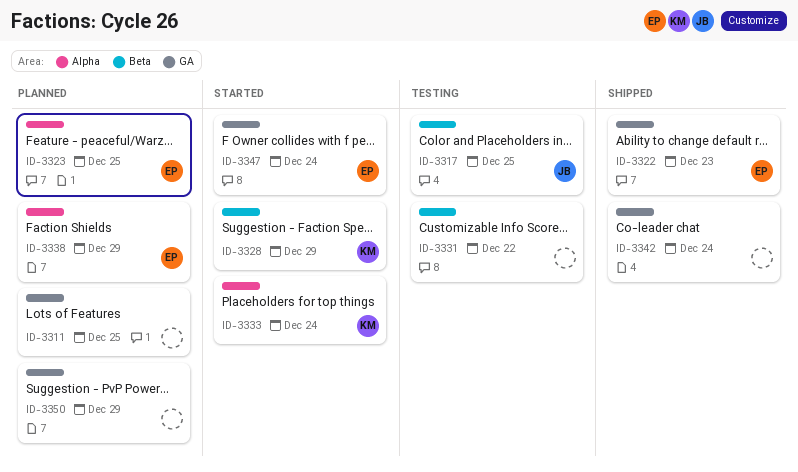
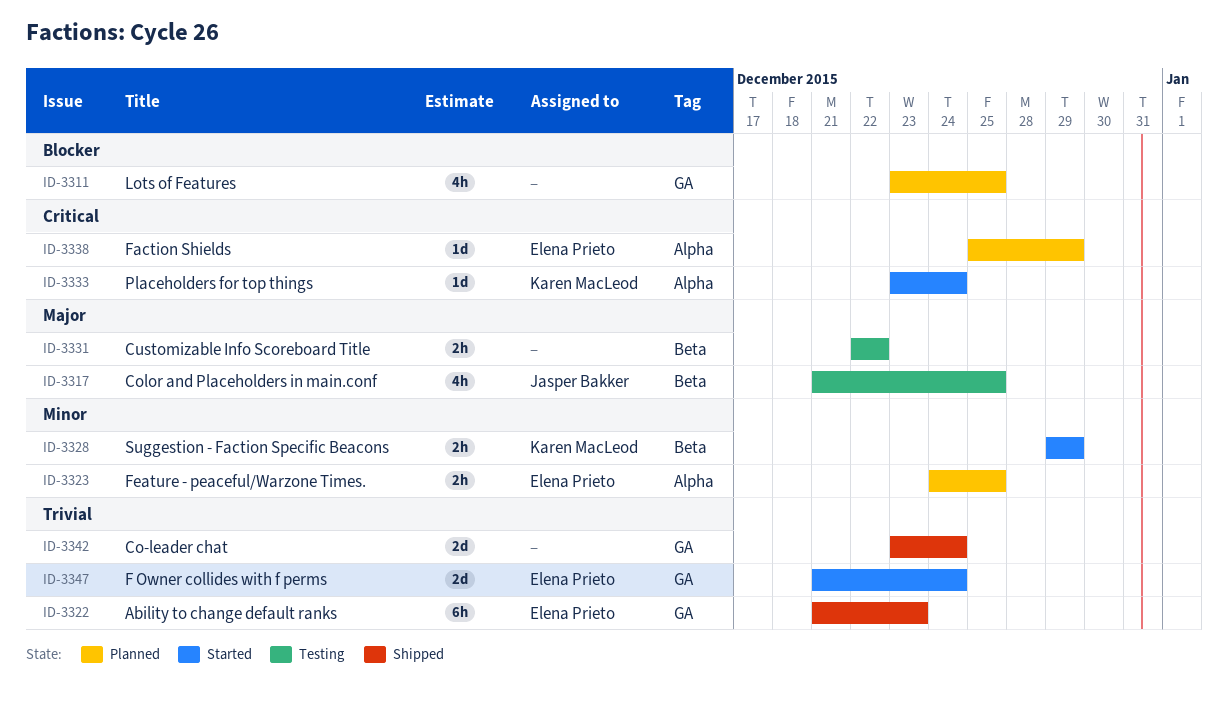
ID-3350: present -> none

